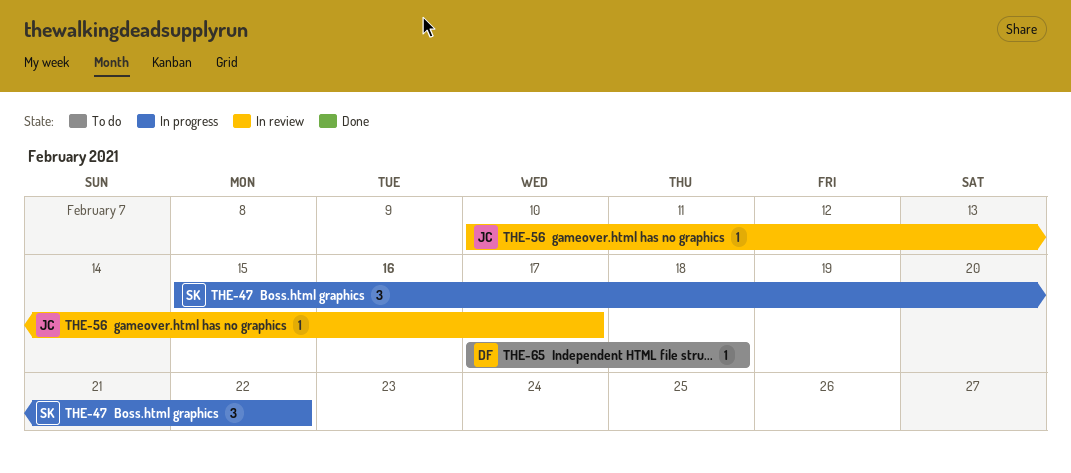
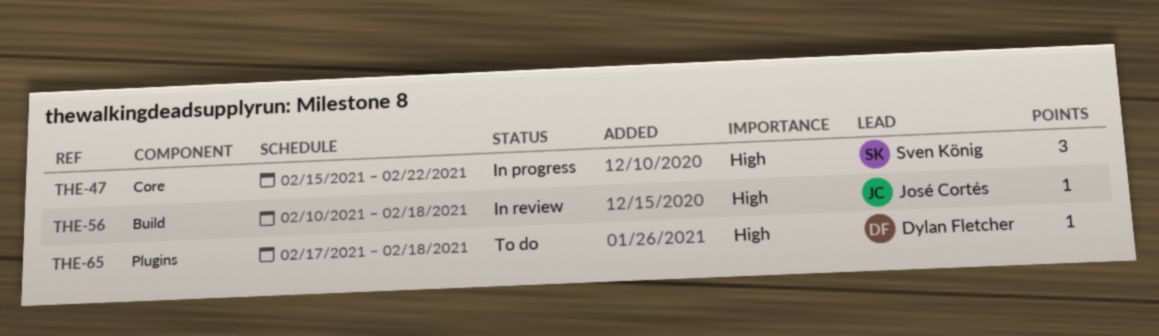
THE-56, due: Feb 17 -> Feb 18

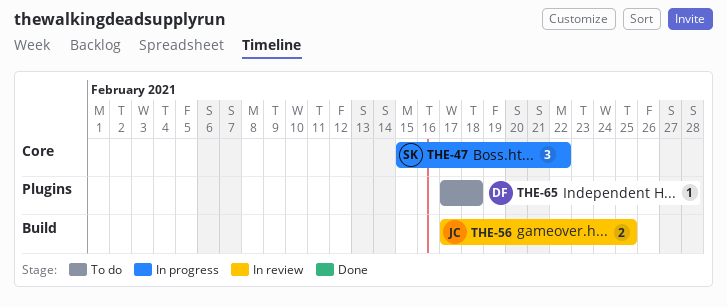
THE-56, estimate: 1 -> 2
THE-56, start: Feb 10 -> Feb 17
THE-56, due: Feb 18 -> Feb 25

